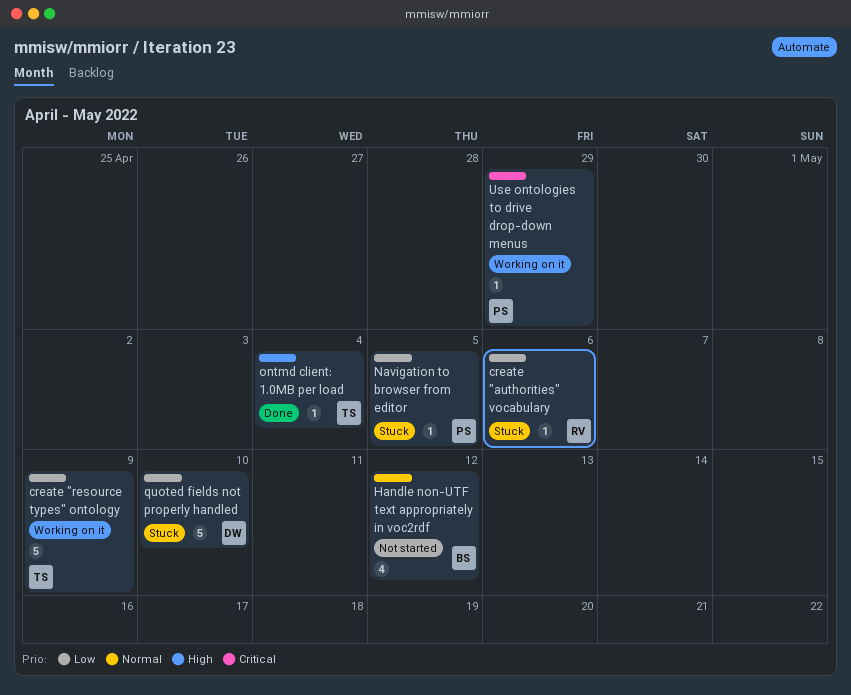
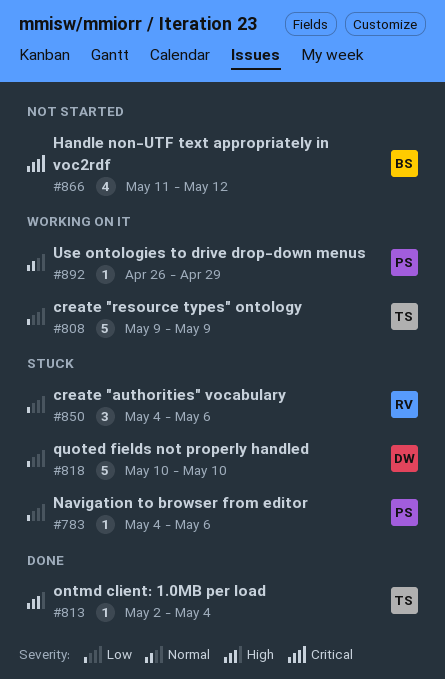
create "authorities" vocabulary, estimate: 1 -> 3
Handle non-UTF text appropriately in voc2rdf, priority: Normal -> Critical
Navigation to browser from editor, due: May 5 -> May 6
Use ontologies to drive drop-down menus, priority: Critical -> Normal

